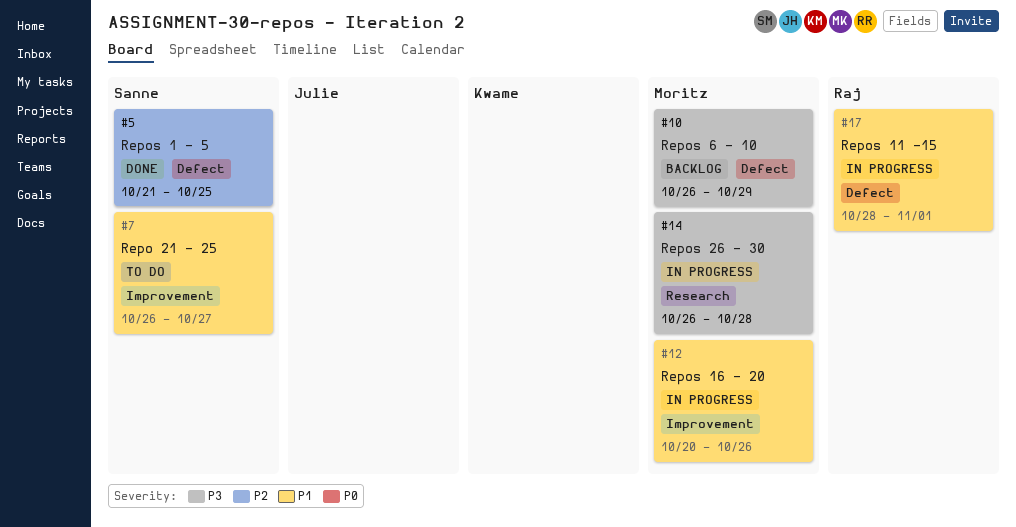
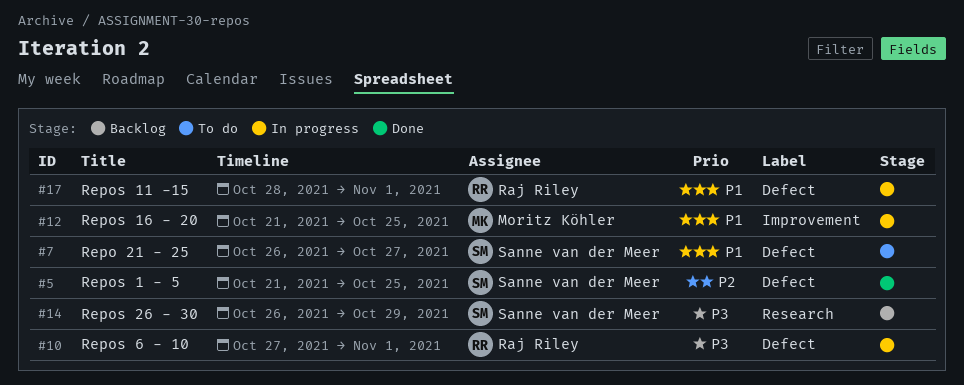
#7, label: Improvement -> Defect
#10, status: Backlog -> In progress
#10, owner: Moritz Köhler -> Raj Riley
#10, start: Oct 26 -> Oct 27
#10, due: Oct 29 -> Nov 1
#12, start: Oct 20 -> Oct 21
#12, due: Oct 26 -> Oct 25
#14, status: In progress -> Backlog
#14, owner: Moritz Köhler -> Sanne van der Meer
#14, due: Oct 28 -> Oct 29

